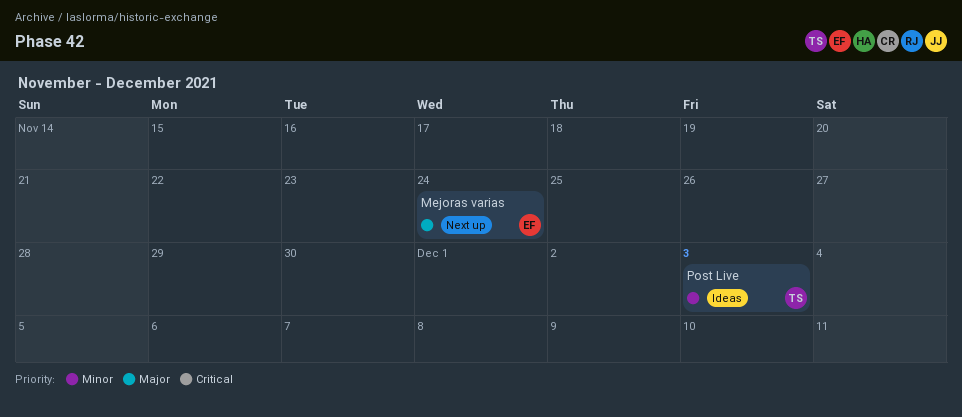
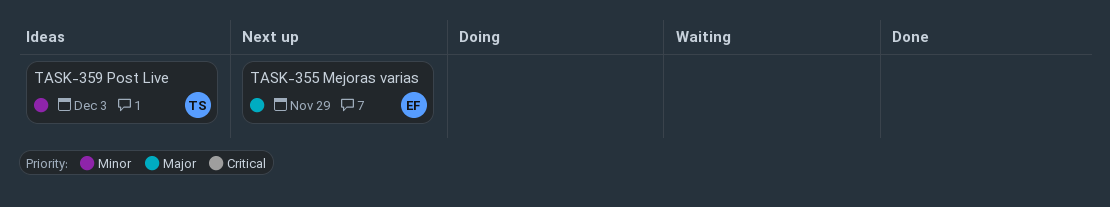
Mejoras varias, due: Nov 24 -> Nov 29

